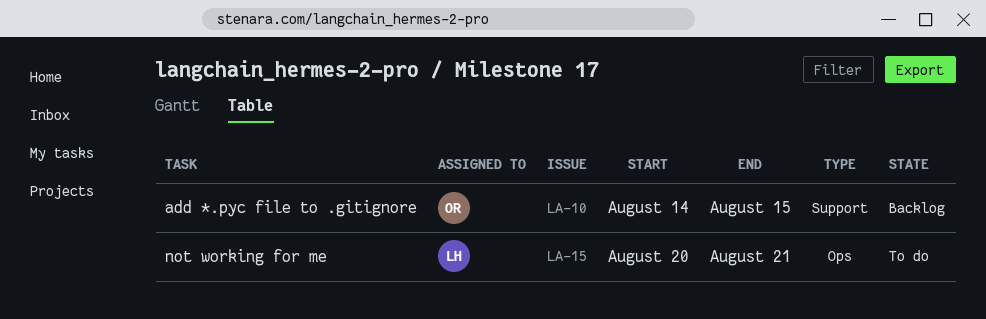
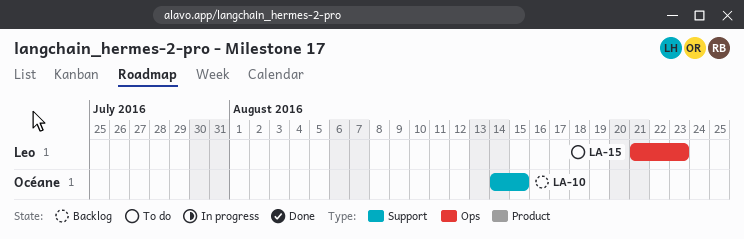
LA-15, start: Aug 20 -> Aug 21
LA-15, due: Aug 21 -> Aug 23

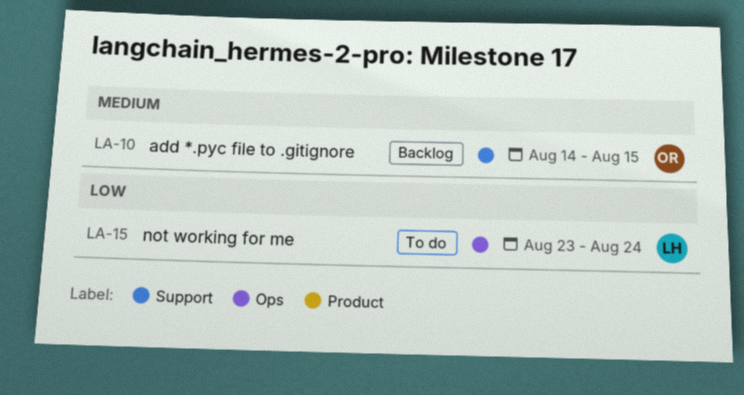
LA-15, start: Aug 21 -> Aug 23
LA-15, due: Aug 23 -> Aug 24

